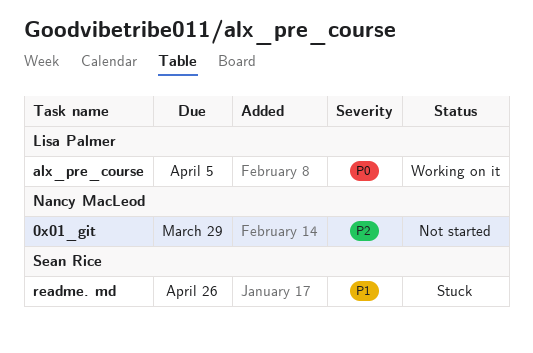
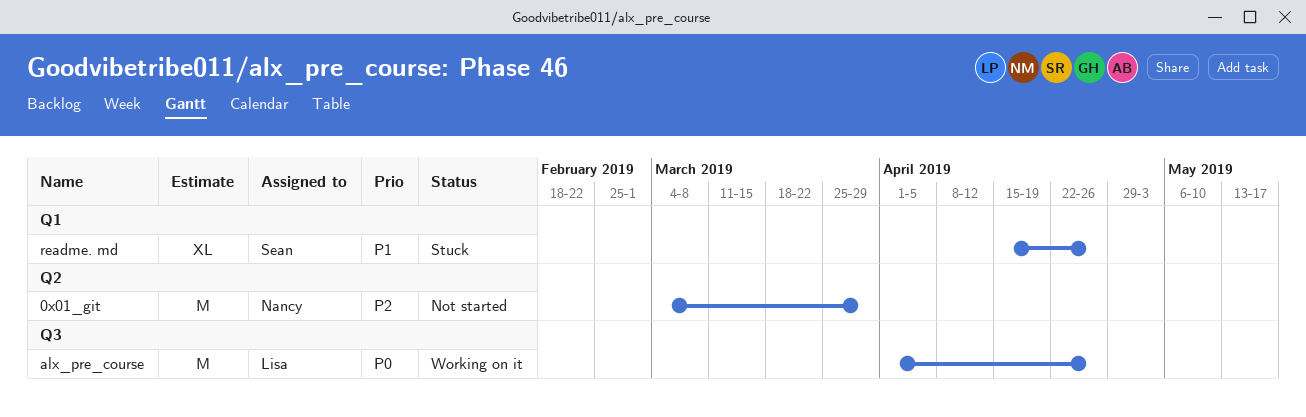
alx_pre_course, due: Apr 5 -> Apr 26

